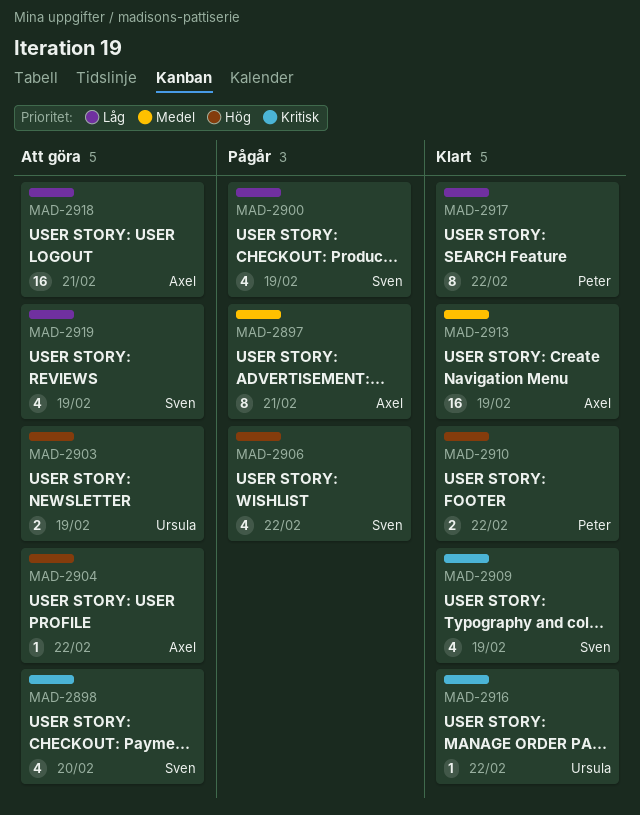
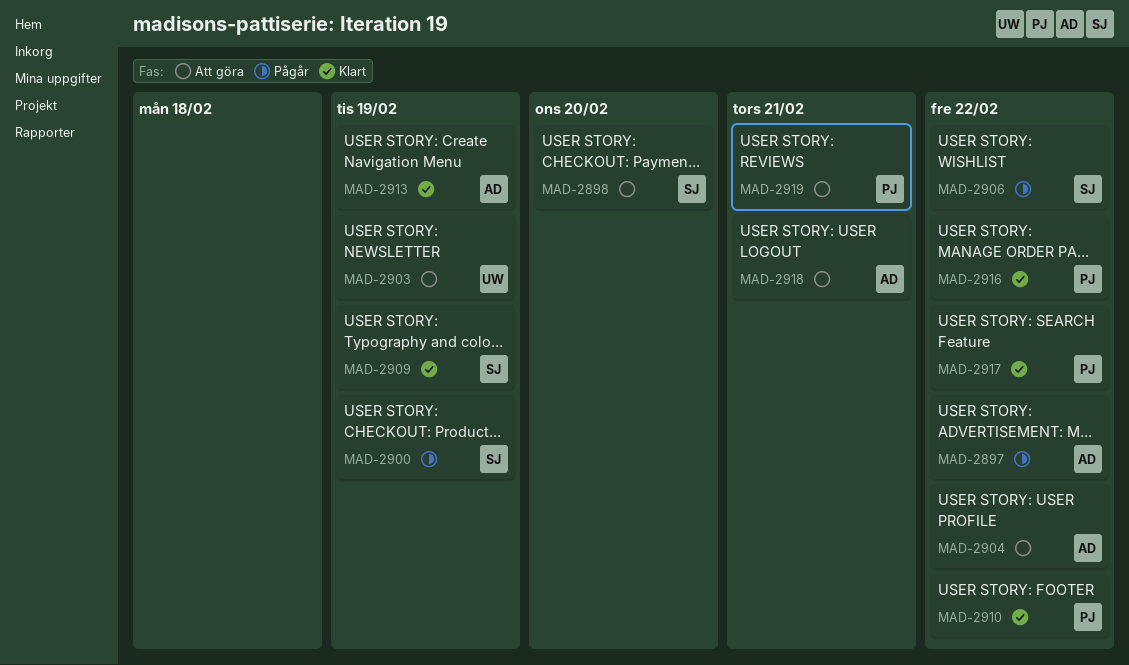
MAD-2897, due: Feb 21 -> Feb 22
MAD-2916, owner: Ursula -> Peter
MAD-2919, owner: Sven -> Peter
MAD-2919, due: Feb 19 -> Feb 21

